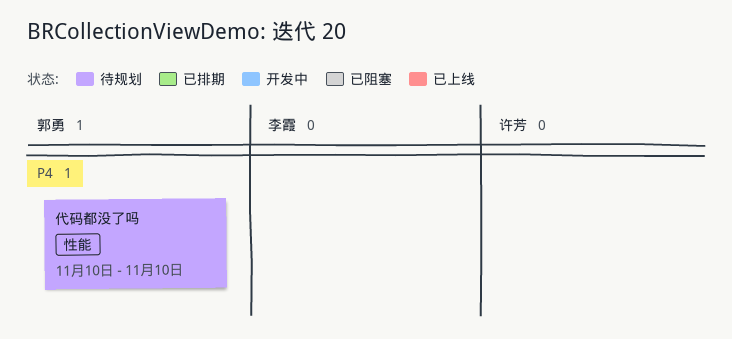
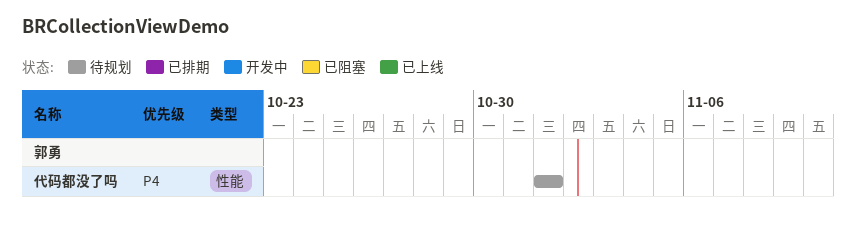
代码都没了吗, start: Nov 10 -> Nov 1
代码都没了吗, due: Nov 10 -> Nov 1

